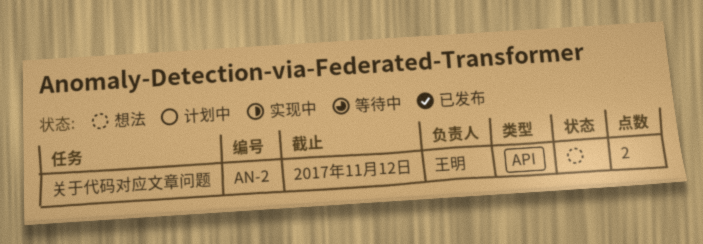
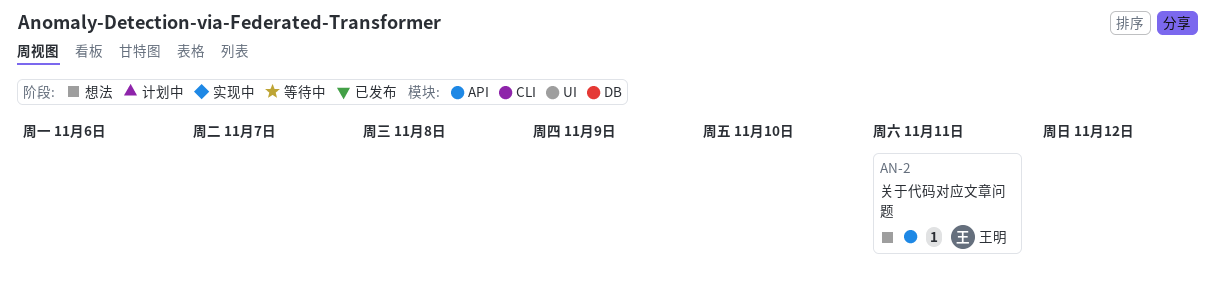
AN-2, estimate: 2 -> 1
AN-2, due: Nov 12 -> Nov 11

